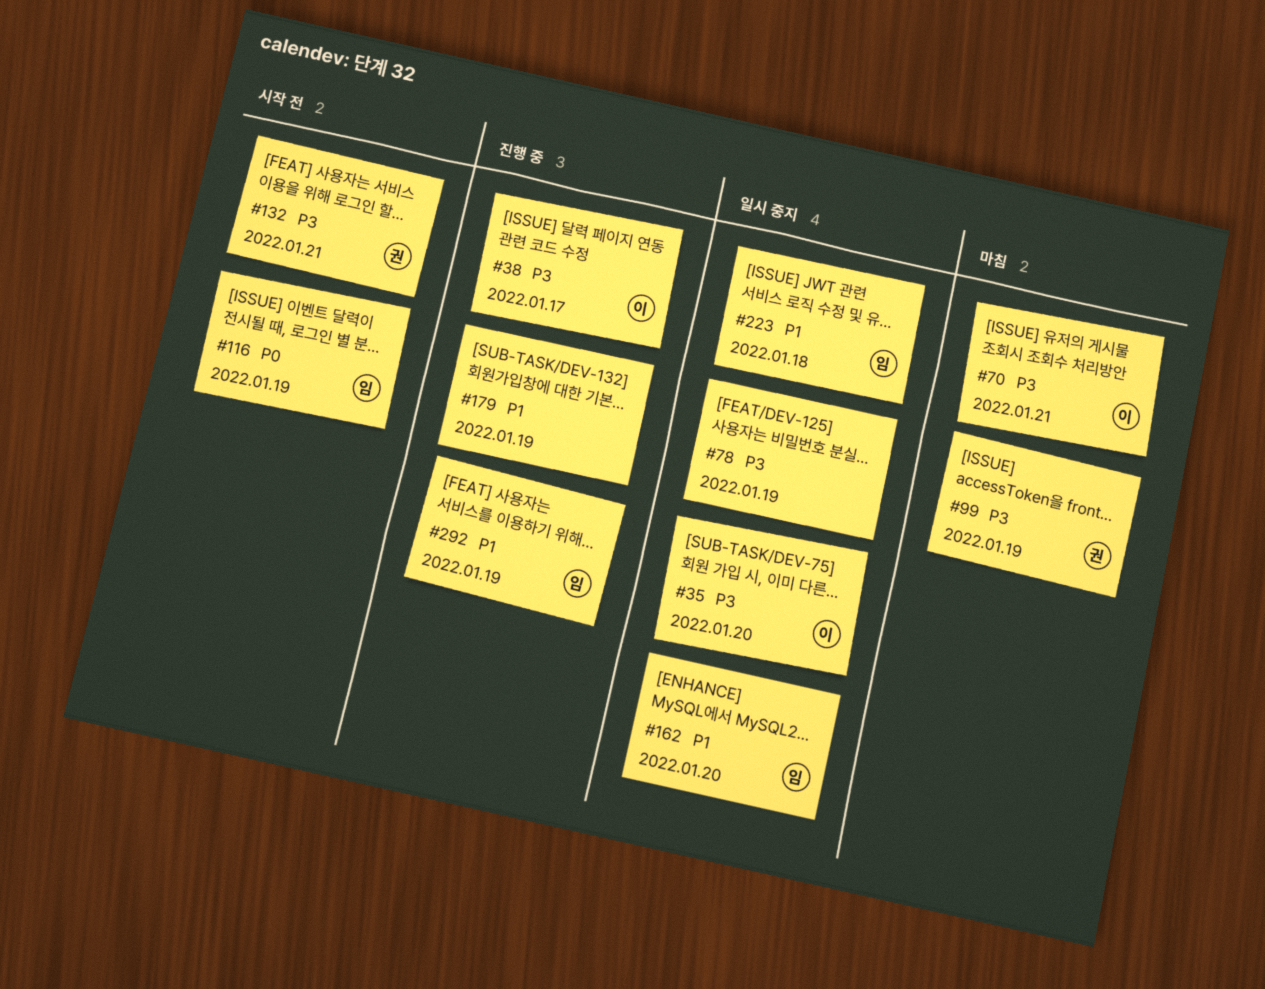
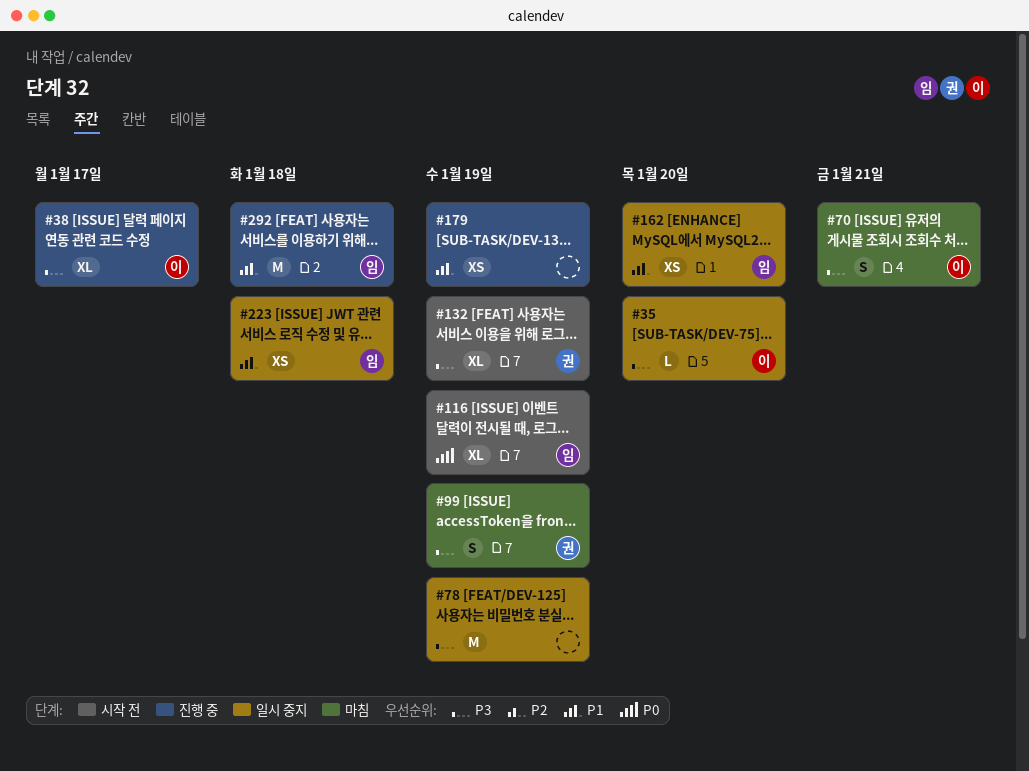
#132, due: Jan 21 -> Jan 19
#292, due: Jan 19 -> Jan 18

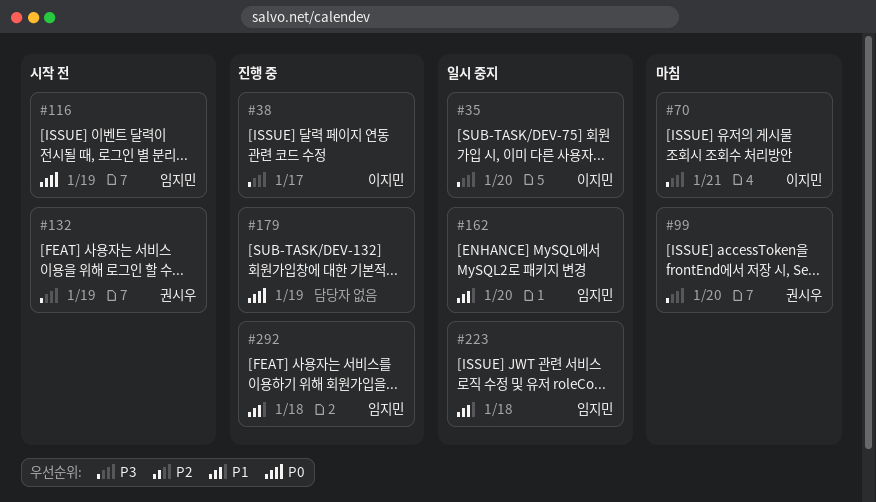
#78: present -> none
#99, due: Jan 19 -> Jan 20
#179, priority: P1 -> P0

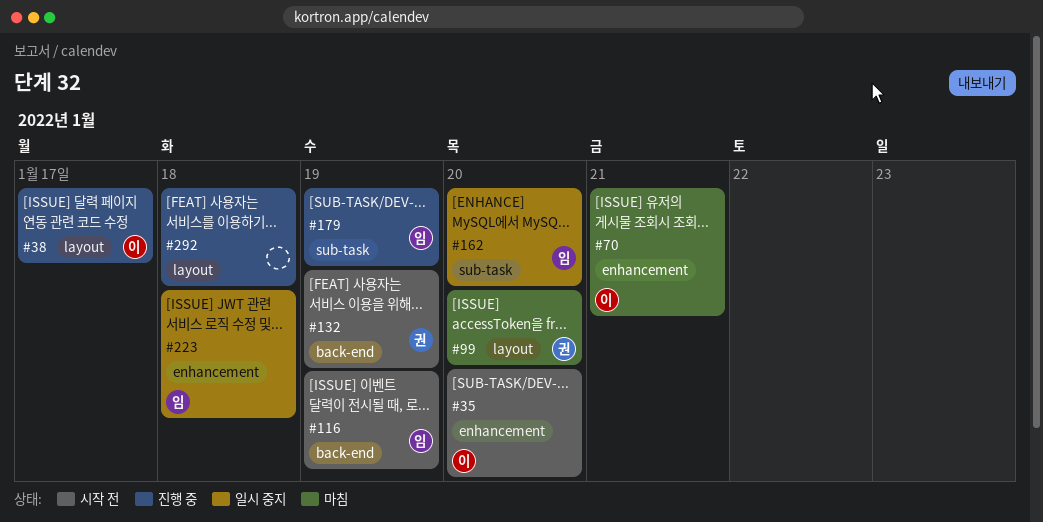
#35, status: 일시 중지 -> 시작 전
#179, owner: none -> 임지민
#292, owner: 임지민 -> none

